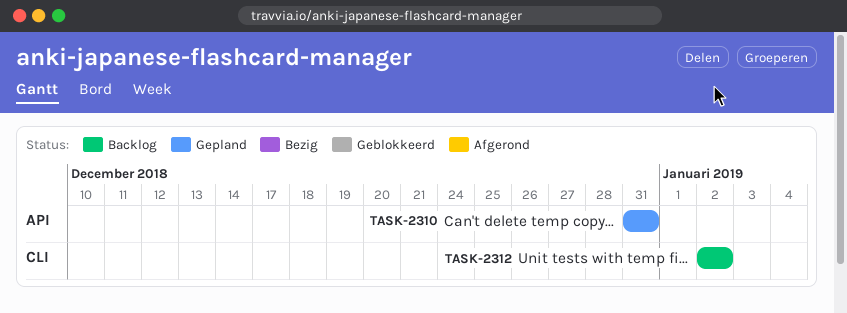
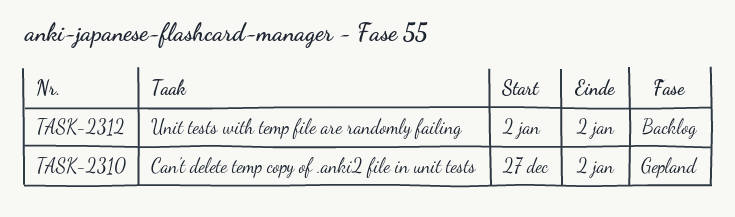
TASK-2310, start: Dec 31 -> Dec 27
TASK-2310, due: Dec 31 -> Jan 2

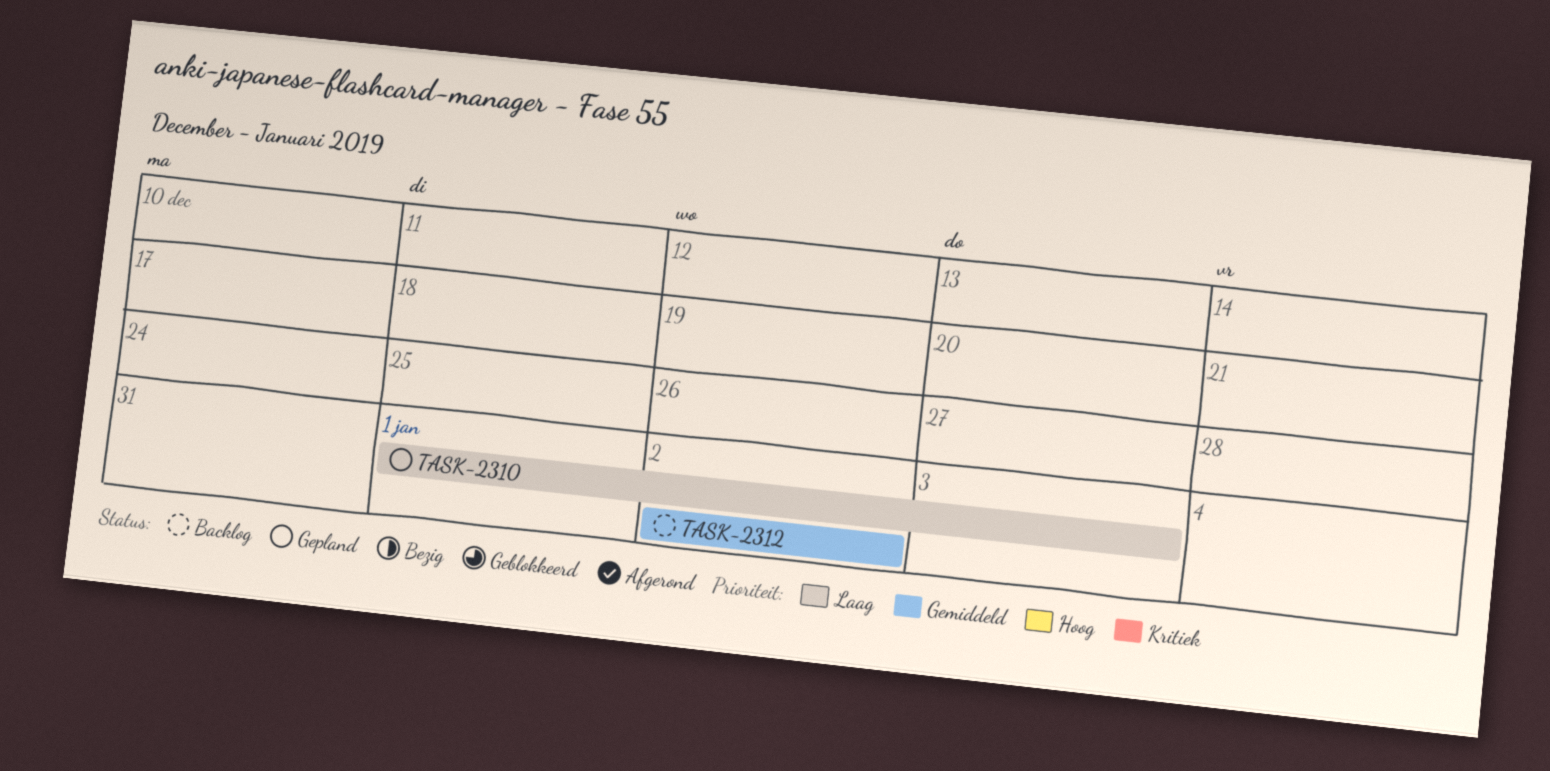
TASK-2310, start: Dec 27 -> Jan 1
TASK-2310, due: Jan 2 -> Jan 3

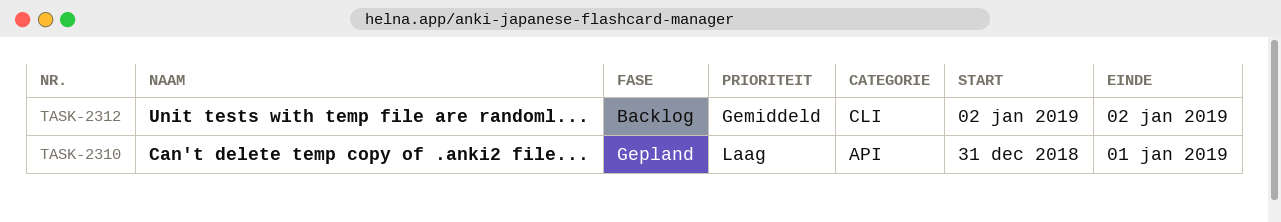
TASK-2310, start: Jan 1 -> Dec 31
TASK-2310, due: Jan 3 -> Jan 1

